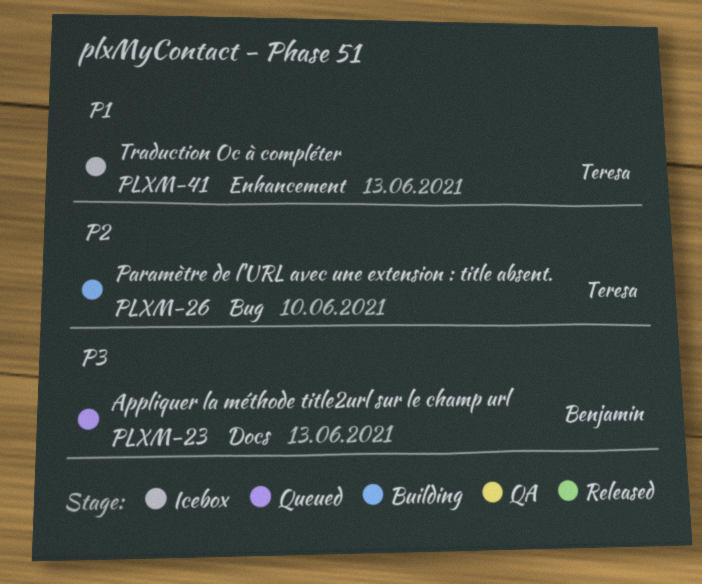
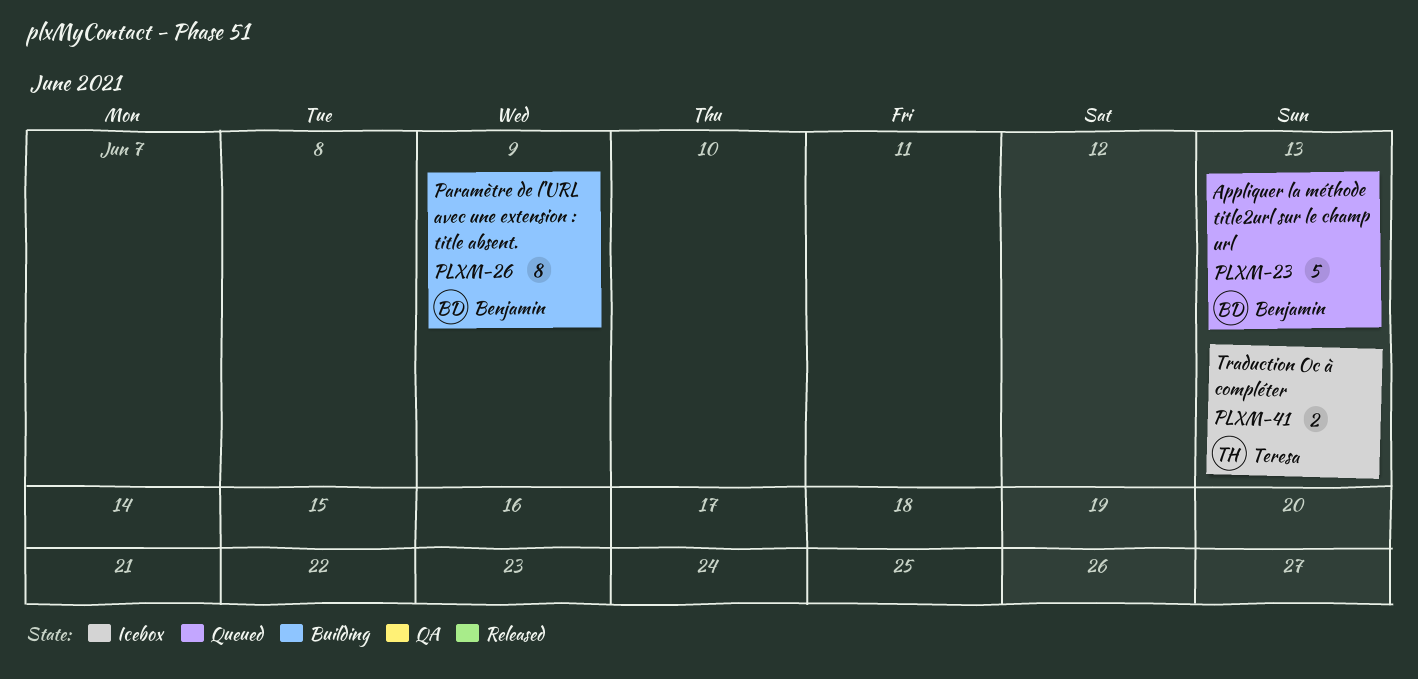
PLXM-26, owner: Teresa -> Benjamin
PLXM-26, due: Jun 10 -> Jun 9

